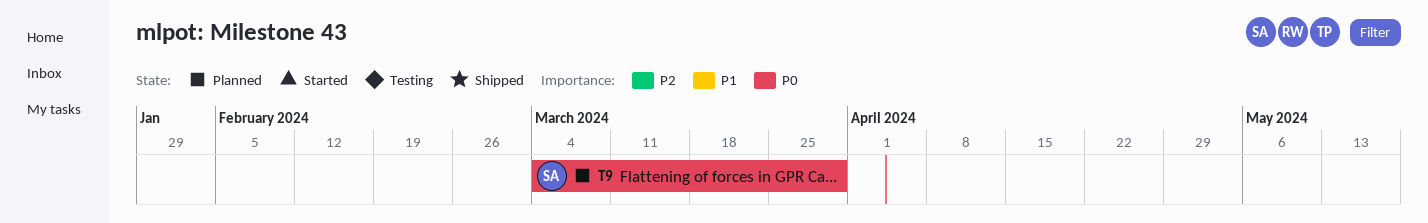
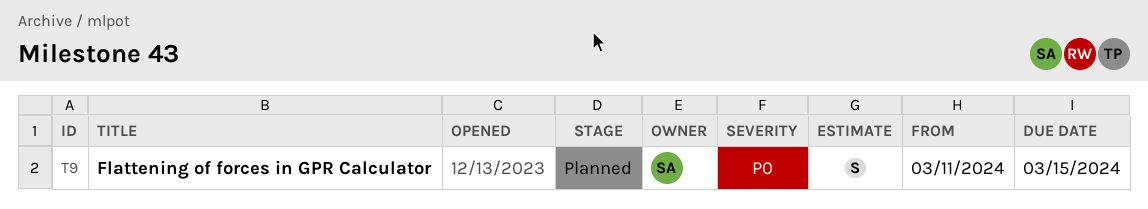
T9, start: Mar 4 -> Mar 11
T9, due: Mar 29 -> Mar 15

